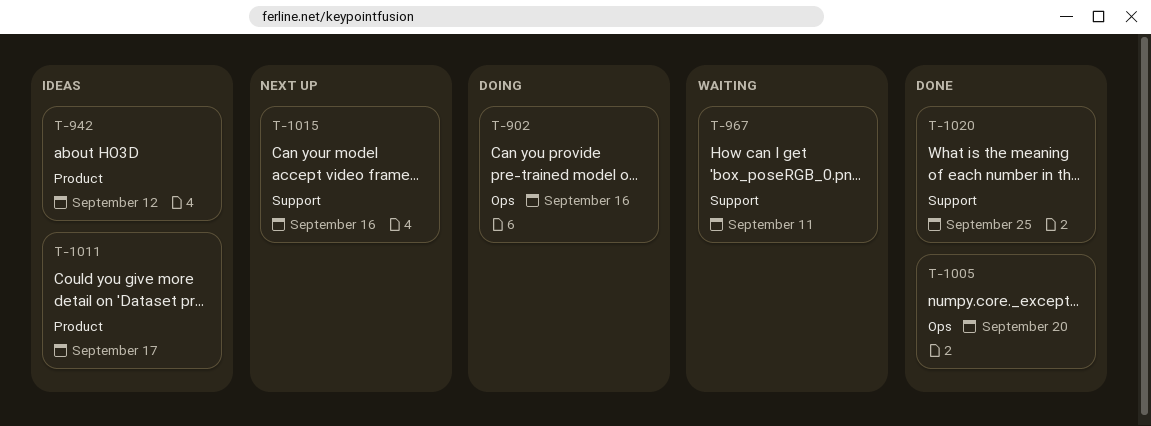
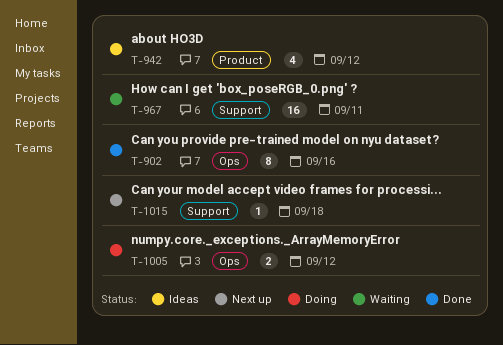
T-902, status: Doing -> Done
T-1005, status: Done -> Doing
T-1005, due: Sep 20 -> Sep 12
T-1011: present -> none
T-1015, due: Sep 16 -> Sep 18
T-1020: present -> none

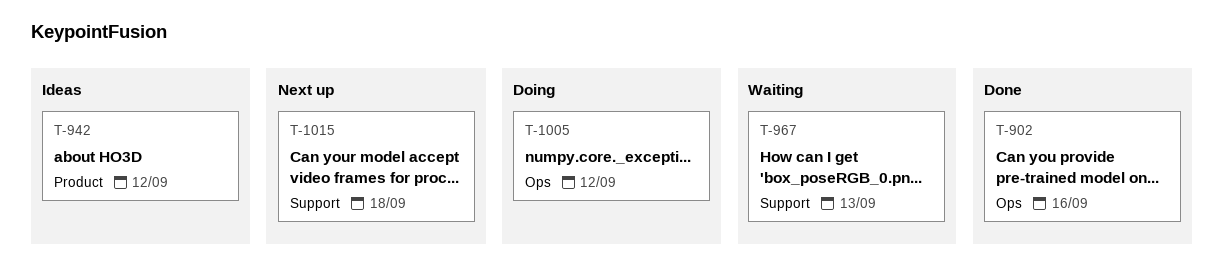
T-967, due: Sep 11 -> Sep 13

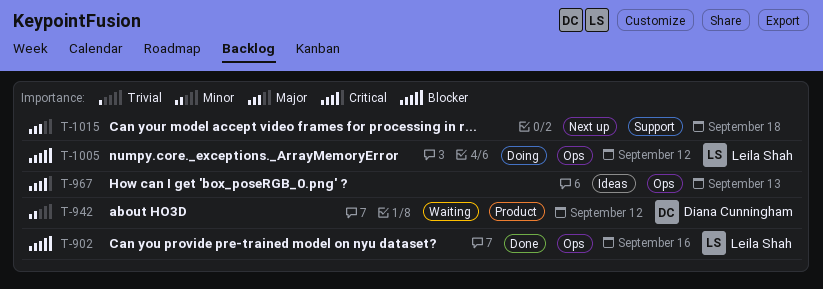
T-942, status: Ideas -> Waiting
T-967, status: Waiting -> Ideas
T-967, label: Support -> Ops

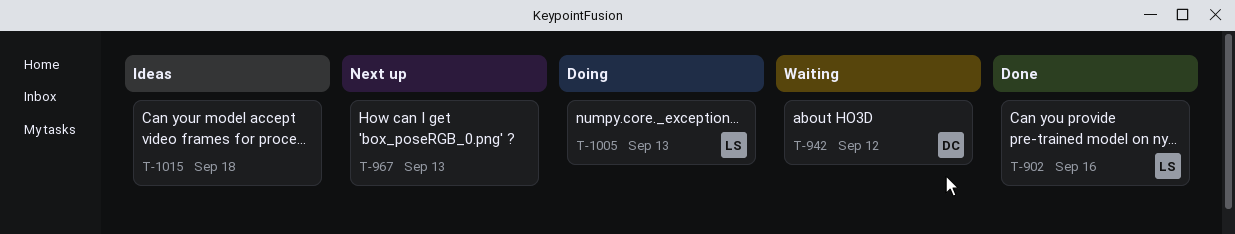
T-967, status: Ideas -> Next up
T-1005, due: Sep 12 -> Sep 13
T-1015, status: Next up -> Ideas

